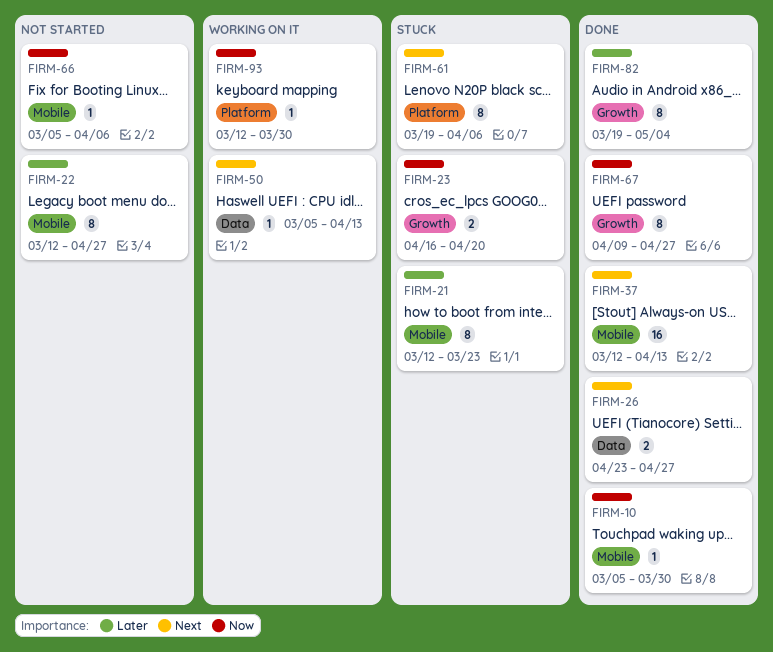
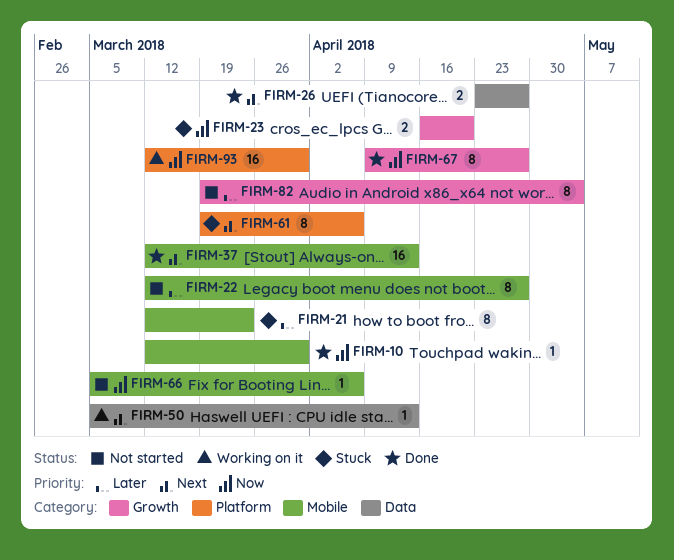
FIRM-10, start: Mar 5 -> Mar 12
FIRM-82, status: Done -> Not started
FIRM-93, estimate: 1 -> 16

